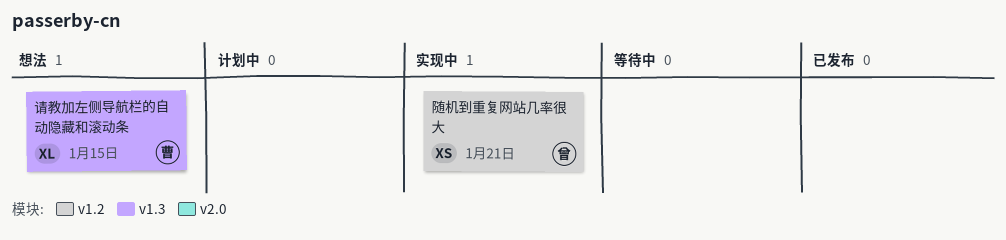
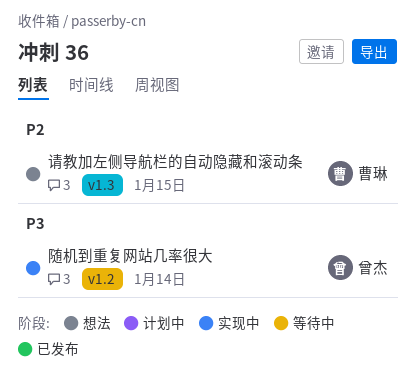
随机到重复网站几率很大, due: Jan 21 -> Jan 14

